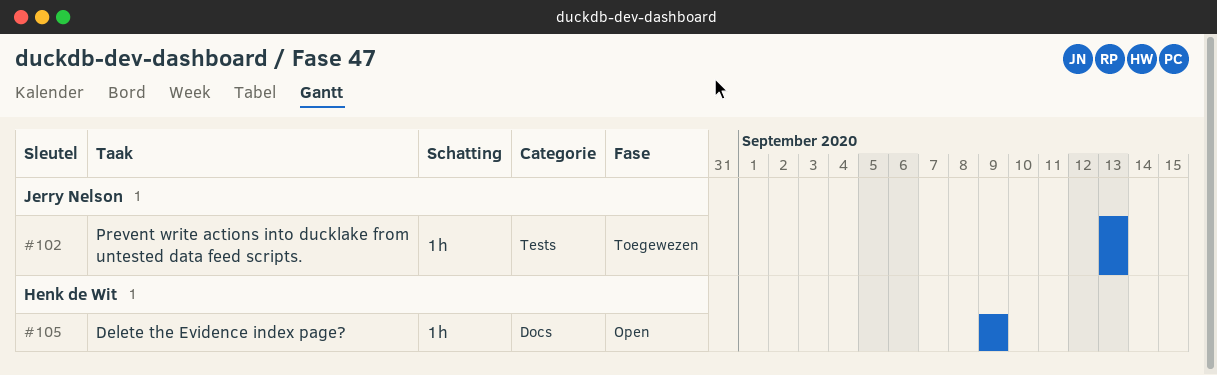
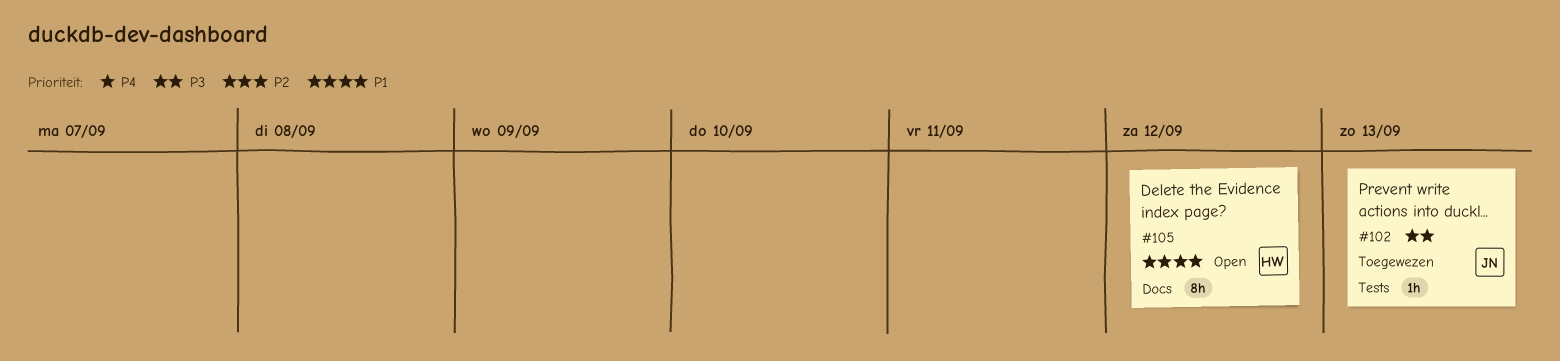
#105, estimate: 1h -> 8h
#105, due: Sep 9 -> Sep 12

